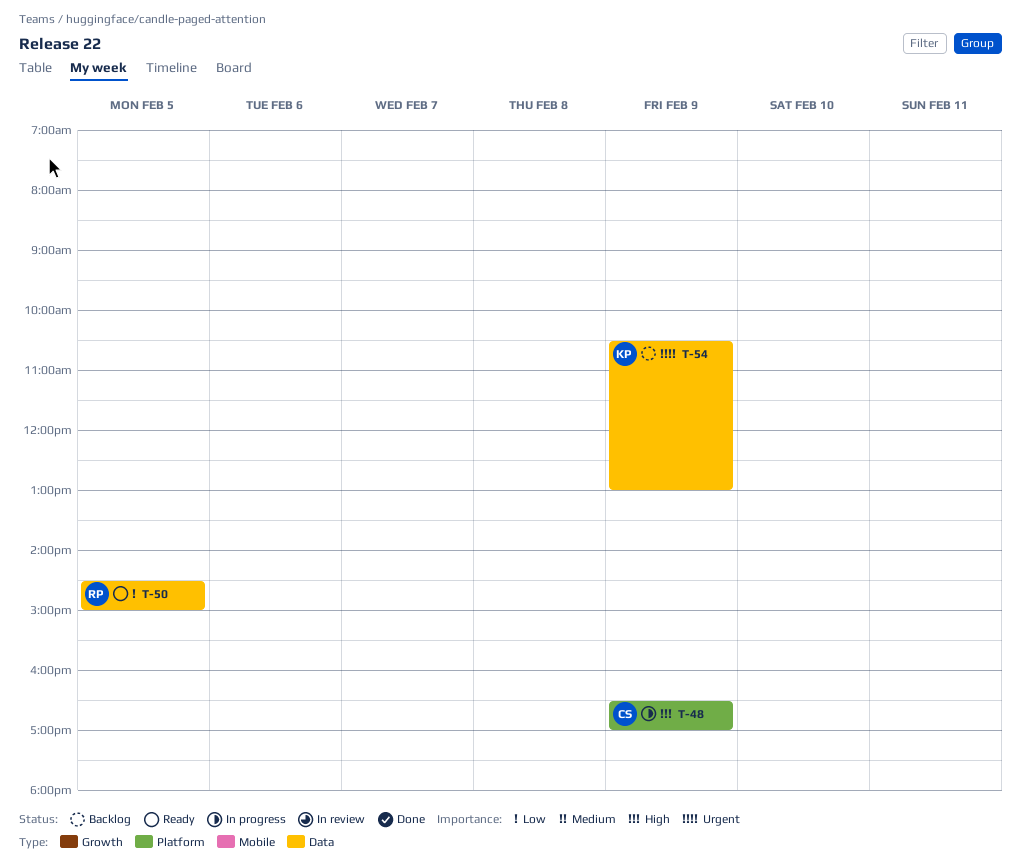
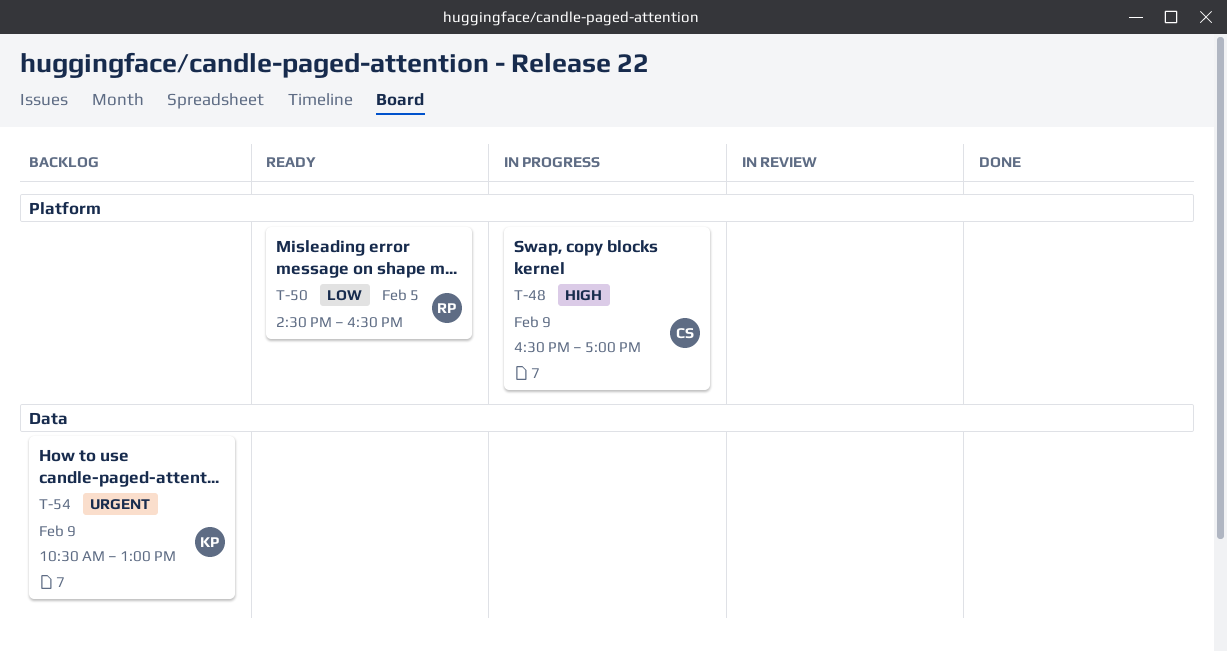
T-50, label: Data -> Platform
T-50, ends: 15:00 -> 16:30

